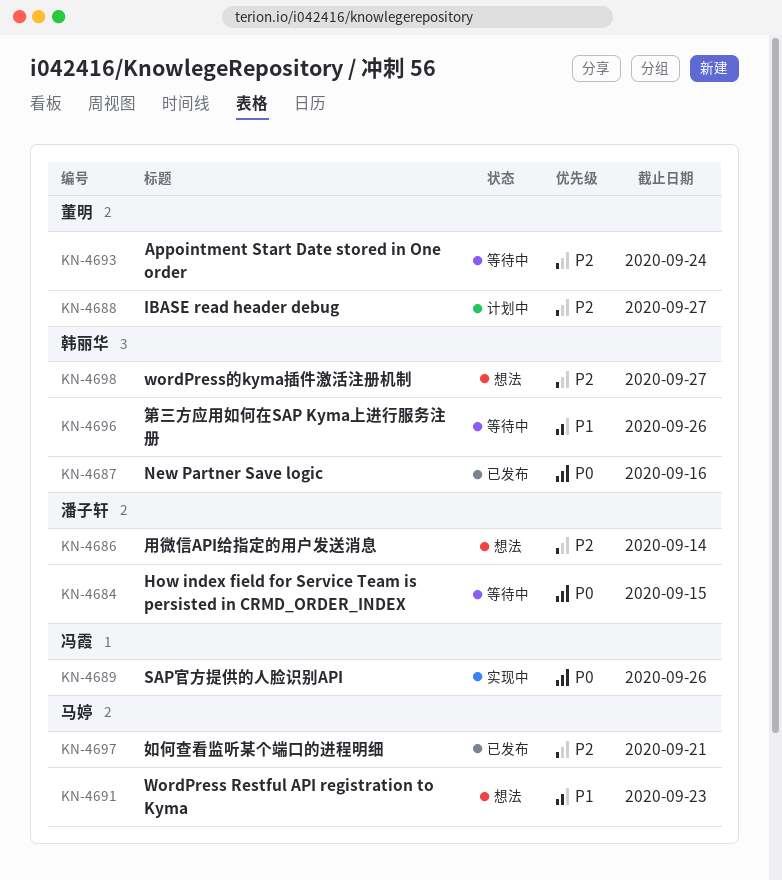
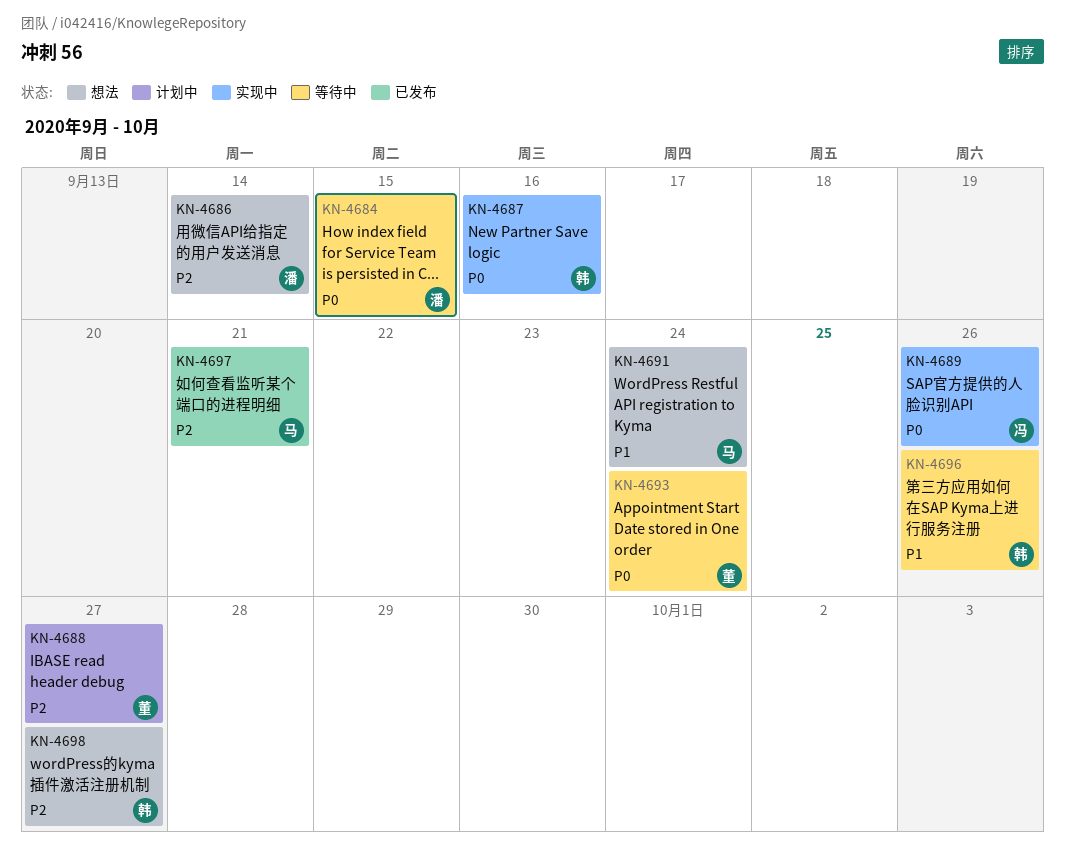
KN-4687, status: 已发布 -> 实现中
KN-4691, due: Sep 23 -> Sep 24
KN-4693, priority: P2 -> P0

